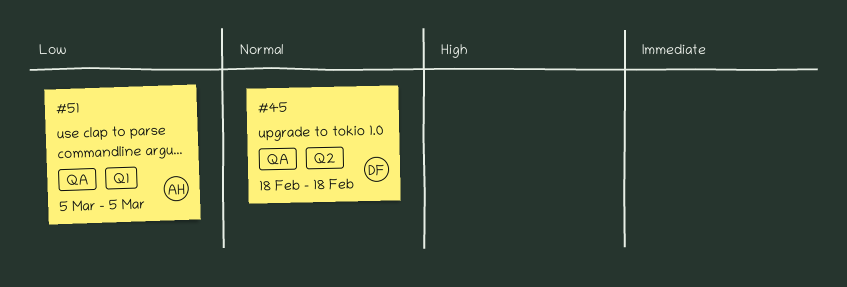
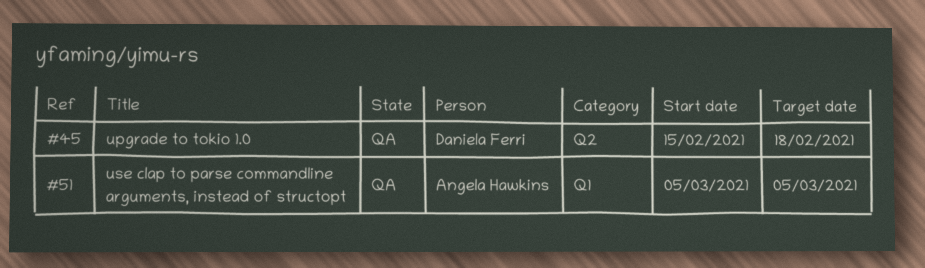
#45, start: Feb 18 -> Feb 15

